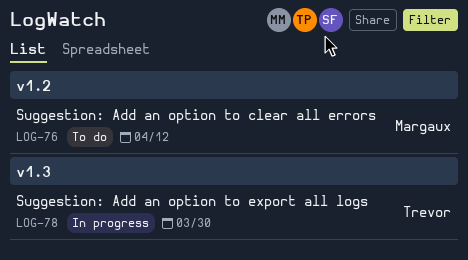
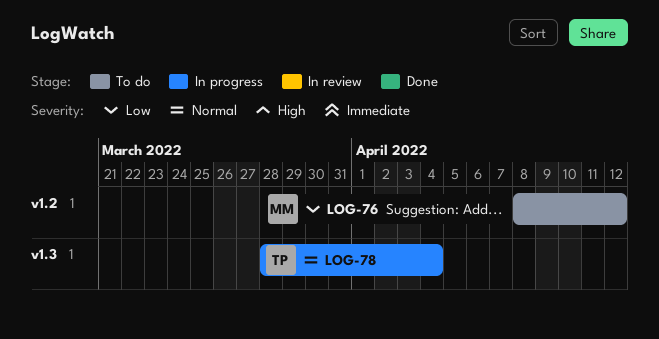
LOG-78, due: Mar 30 -> Apr 4

